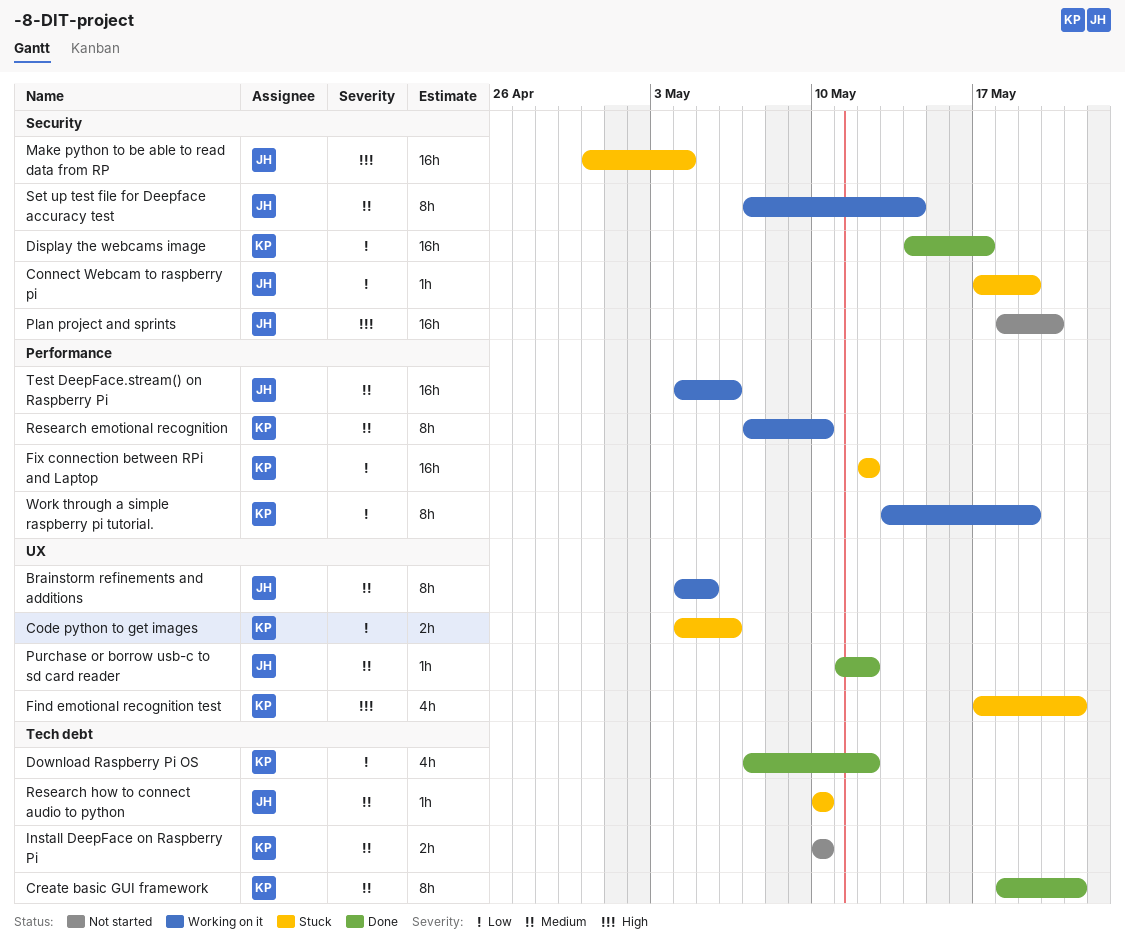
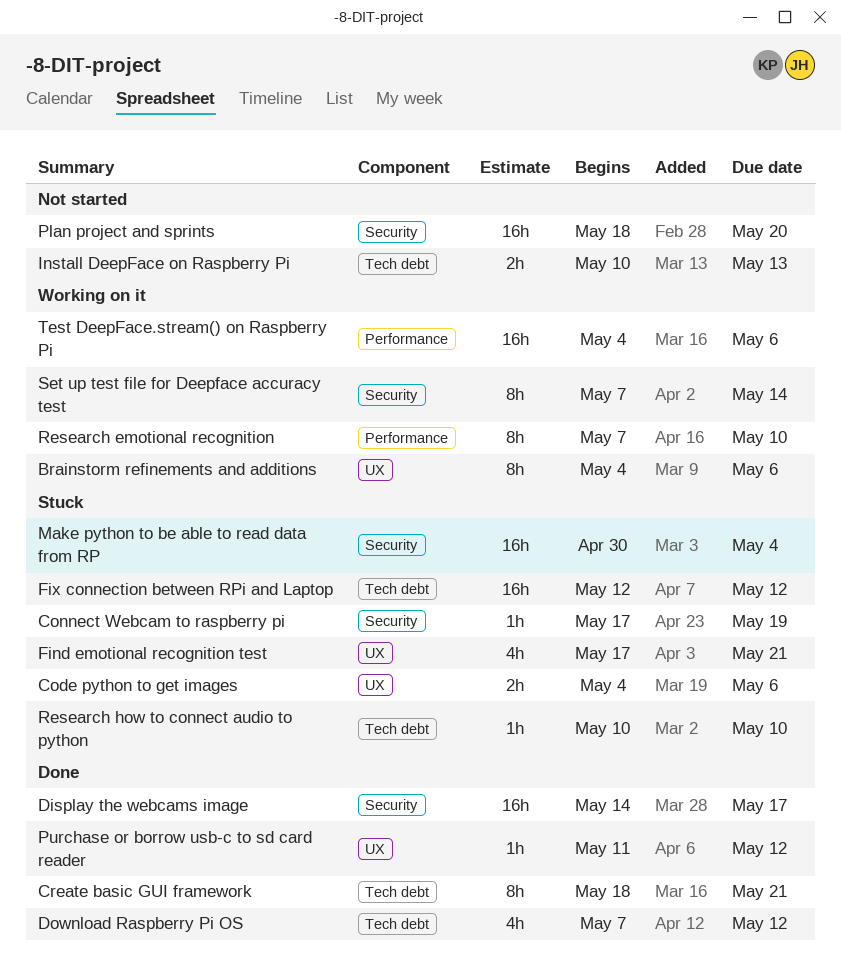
Brainstorm refinements and additions, due: May 5 -> May 6
Fix connection between RPi and Laptop, label: Performance -> Tech debt
Install DeepFace on Raspberry Pi, due: May 10 -> May 13
Work through a simple raspberry pi tutorial.: present -> none

